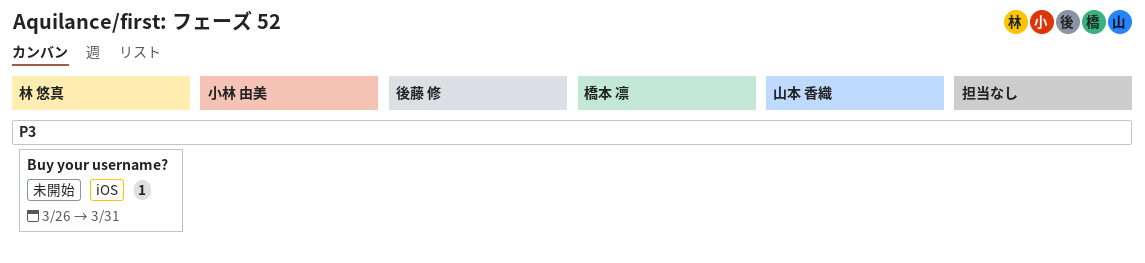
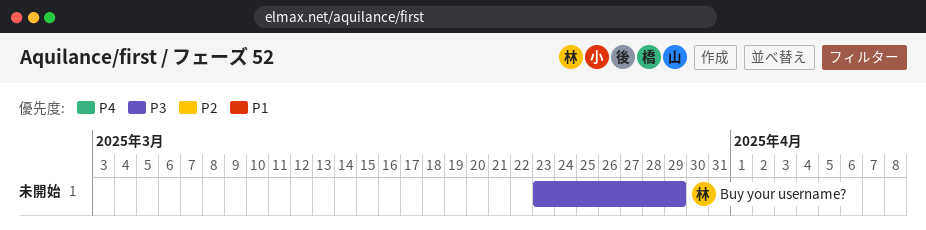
Buy your username?, start: Mar 26 -> Mar 23
Buy your username?, due: Mar 31 -> Mar 29

